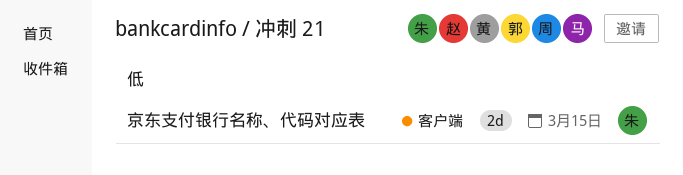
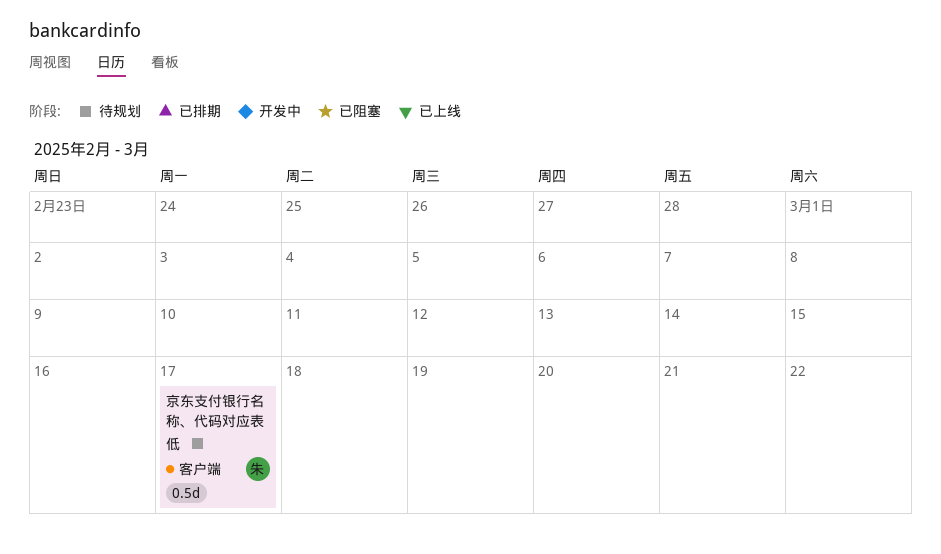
京东支付银行名称、代码对应表, estimate: 2d -> 0.5d
京东支付银行名称、代码对应表, due: Mar 15 -> Mar 17

